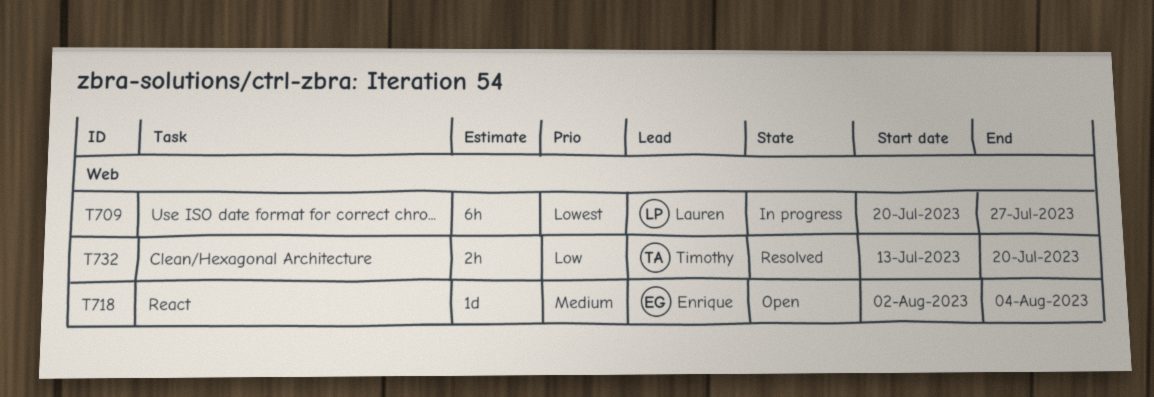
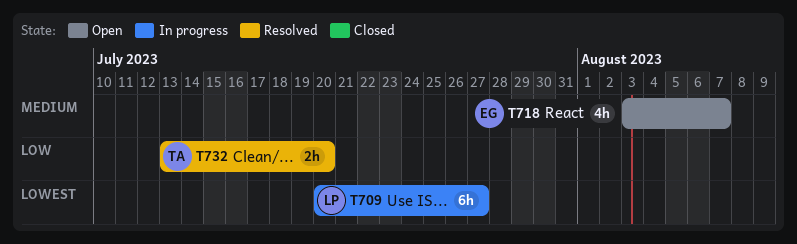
T718, estimate: 1d -> 4h
T718, start: Aug 2 -> Aug 3
T718, due: Aug 4 -> Aug 7

